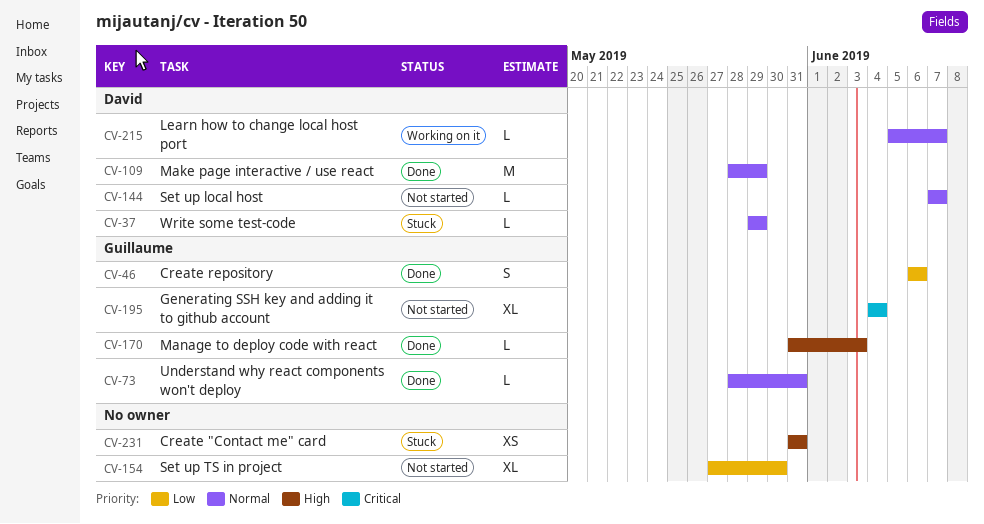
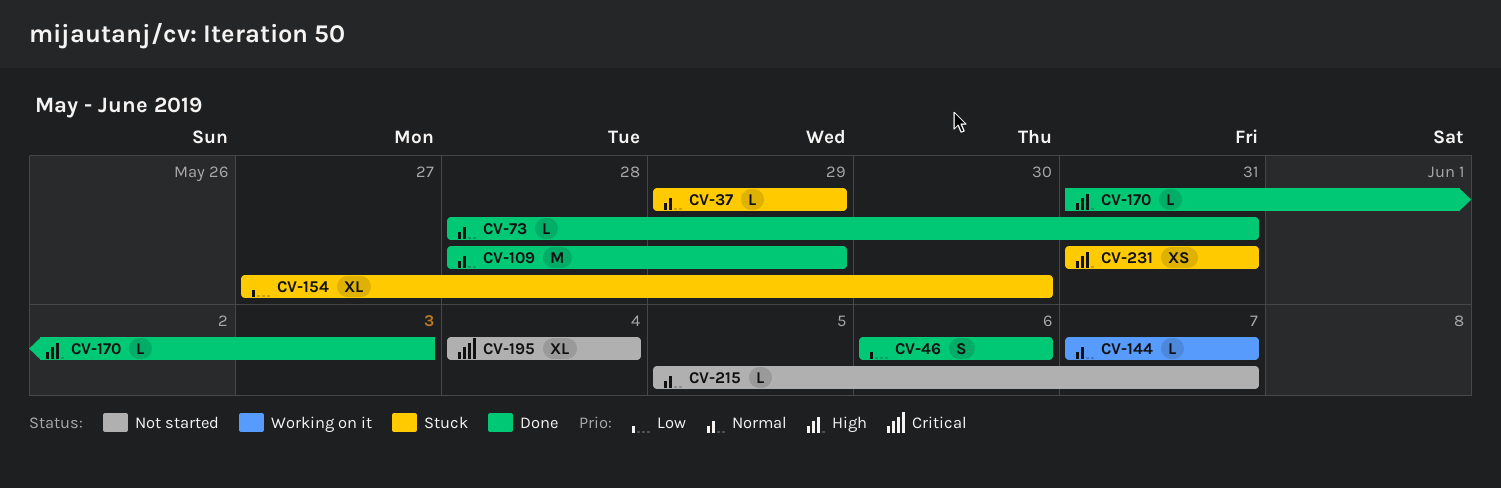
CV-144, status: Not started -> Working on it
CV-154, status: Not started -> Stuck
CV-215, status: Working on it -> Not started

